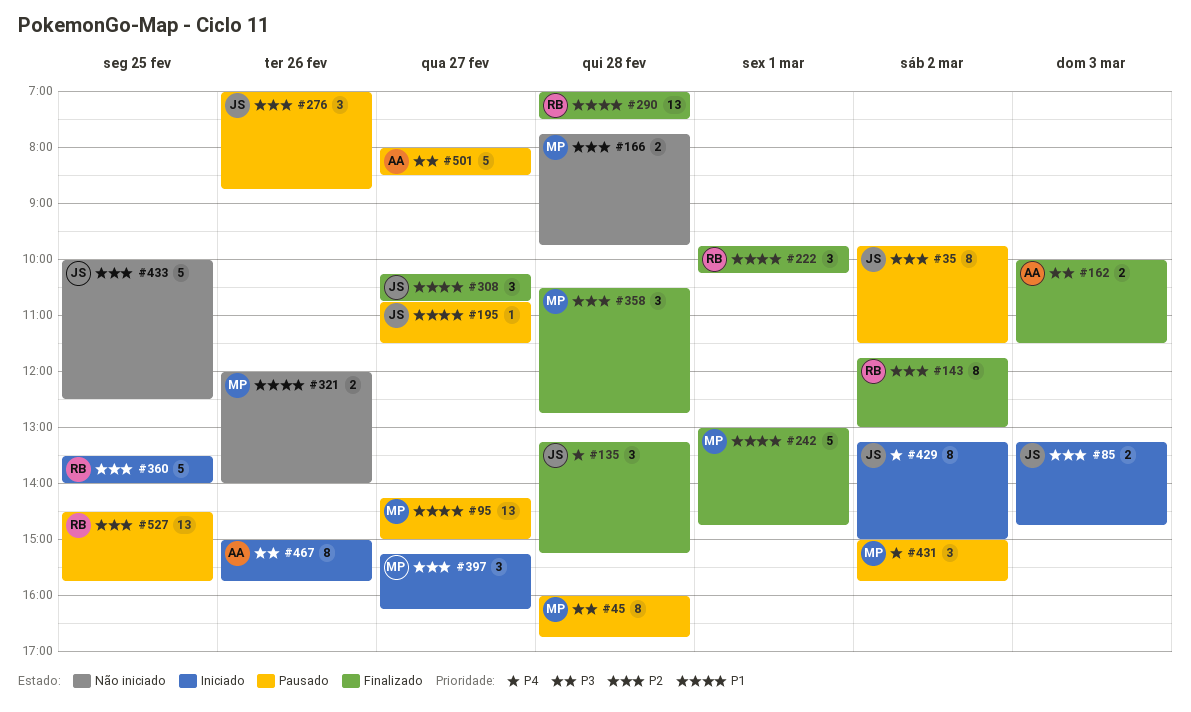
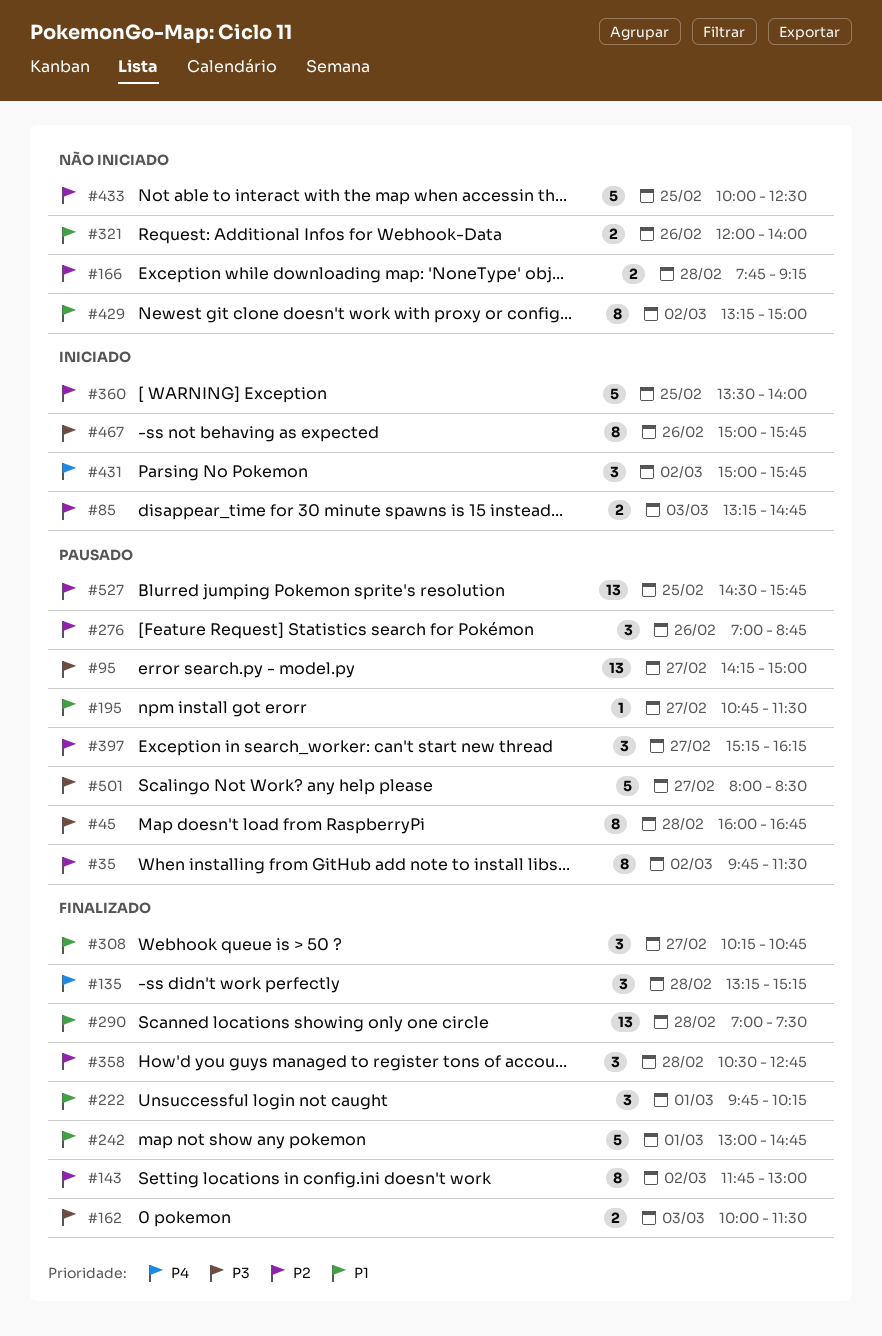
#95, priority: P1 -> P3
#166, ends: 09:45 -> 09:15
#397, status: Iniciado -> Pausado
#429, status: Iniciado -> Não iniciado
#429, priority: P4 -> P1
#431, status: Pausado -> Iniciado

